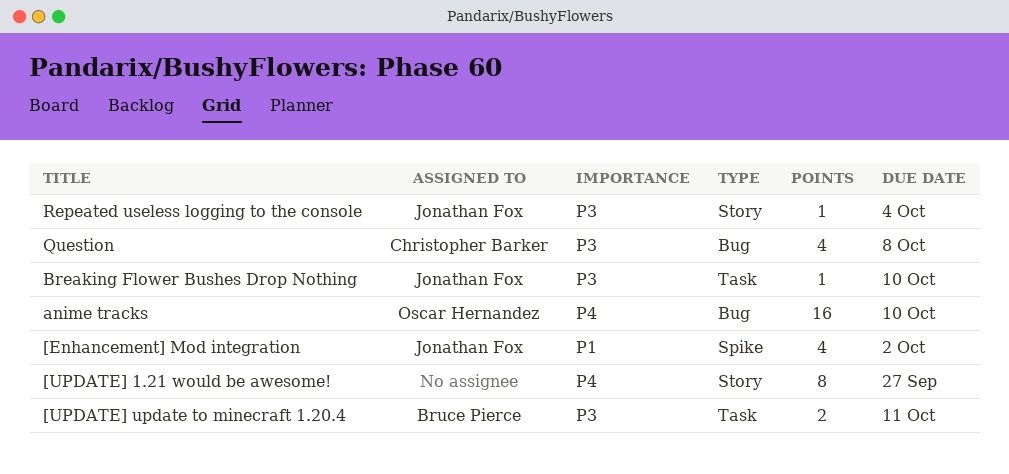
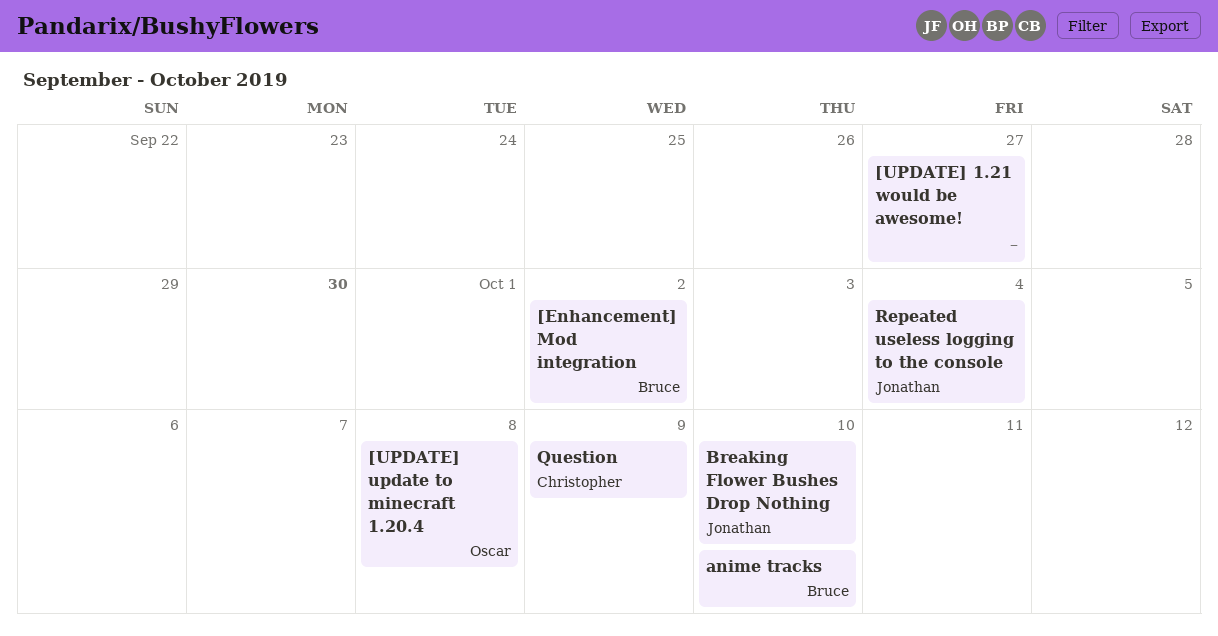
[Enhancement] Mod integration, owner: Jonathan Fox -> Bruce Pierce
[UPDATE] update to minecraft 1.20.4, owner: Bruce Pierce -> Oscar Hernandez
[UPDATE] update to minecraft 1.20.4, due: Oct 11 -> Oct 8
anime tracks, owner: Oscar Hernandez -> Bruce Pierce
Question, due: Oct 8 -> Oct 9

